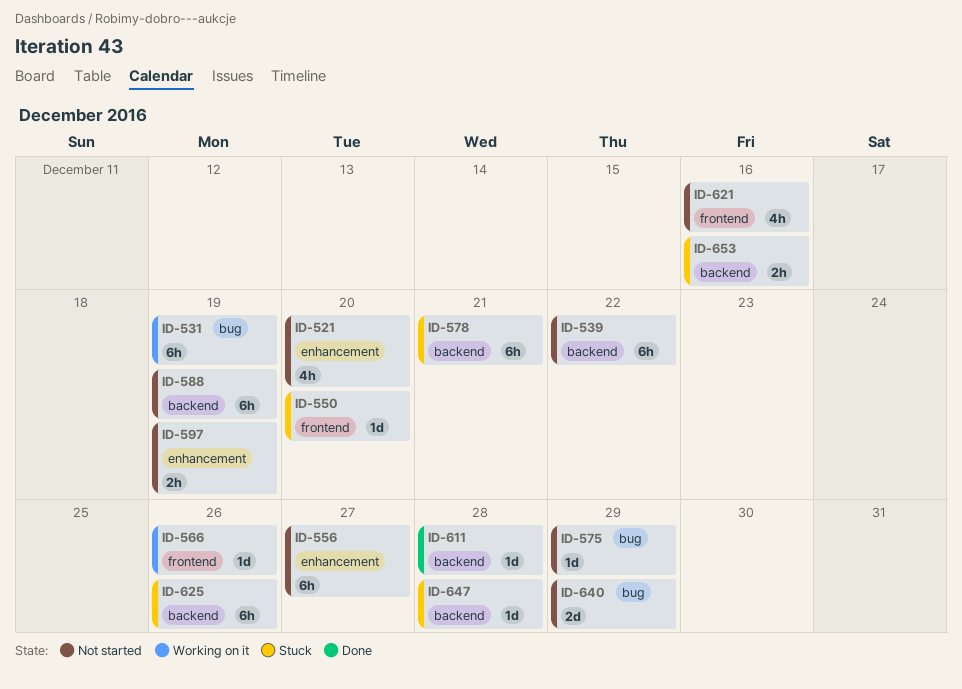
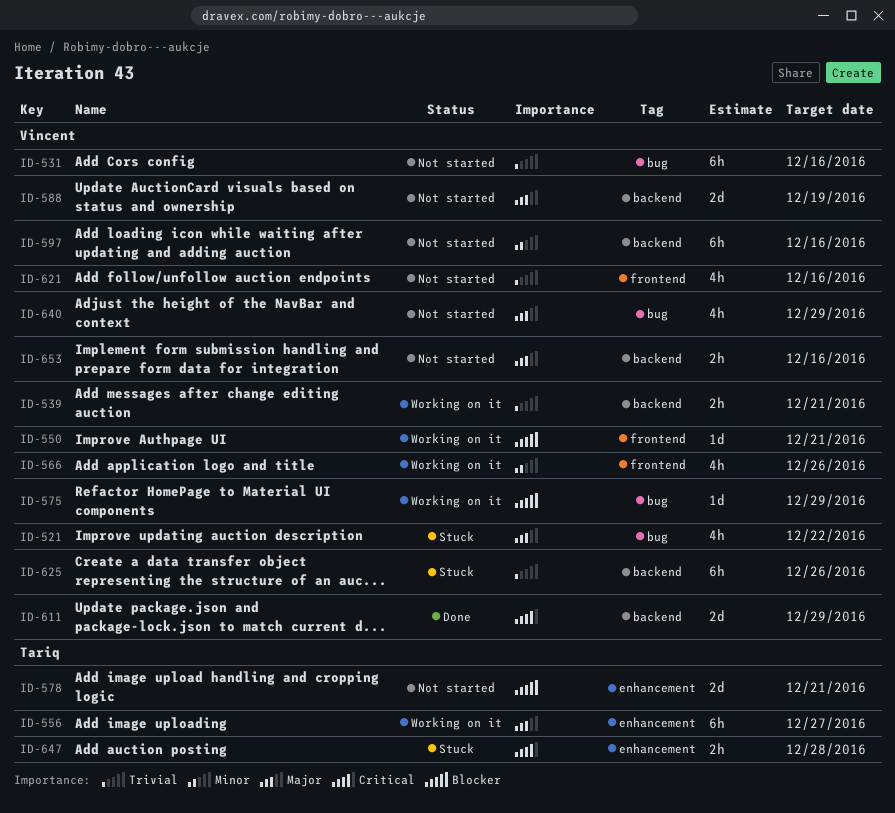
ID-521, status: Not started -> Stuck
ID-521, label: enhancement -> bug
ID-521, due: Dec 20 -> Dec 22
ID-531, status: Working on it -> Not started
ID-531, due: Dec 19 -> Dec 16
ID-539, status: Not started -> Working on it
ID-539, estimate: 6h -> 2h
ID-539, due: Dec 22 -> Dec 21
ID-550, status: Stuck -> Working on it
ID-550, due: Dec 20 -> Dec 21
ID-556, status: Not started -> Working on it
ID-566, estimate: 1d -> 4h
ID-575, status: Not started -> Working on it
ID-578, status: Stuck -> Not started
ID-578, label: backend -> enhancement
ID-578, estimate: 6h -> 2d
ID-588, estimate: 6h -> 2d
ID-597, label: enhancement -> backend
ID-597, estimate: 2h -> 6h
ID-597, due: Dec 19 -> Dec 16
ID-611, estimate: 1d -> 2d
ID-611, due: Dec 28 -> Dec 29
ID-640, estimate: 2d -> 4h
ID-647, label: backend -> enhancement
ID-647, estimate: 1d -> 2h
ID-653, status: Stuck -> Not started

